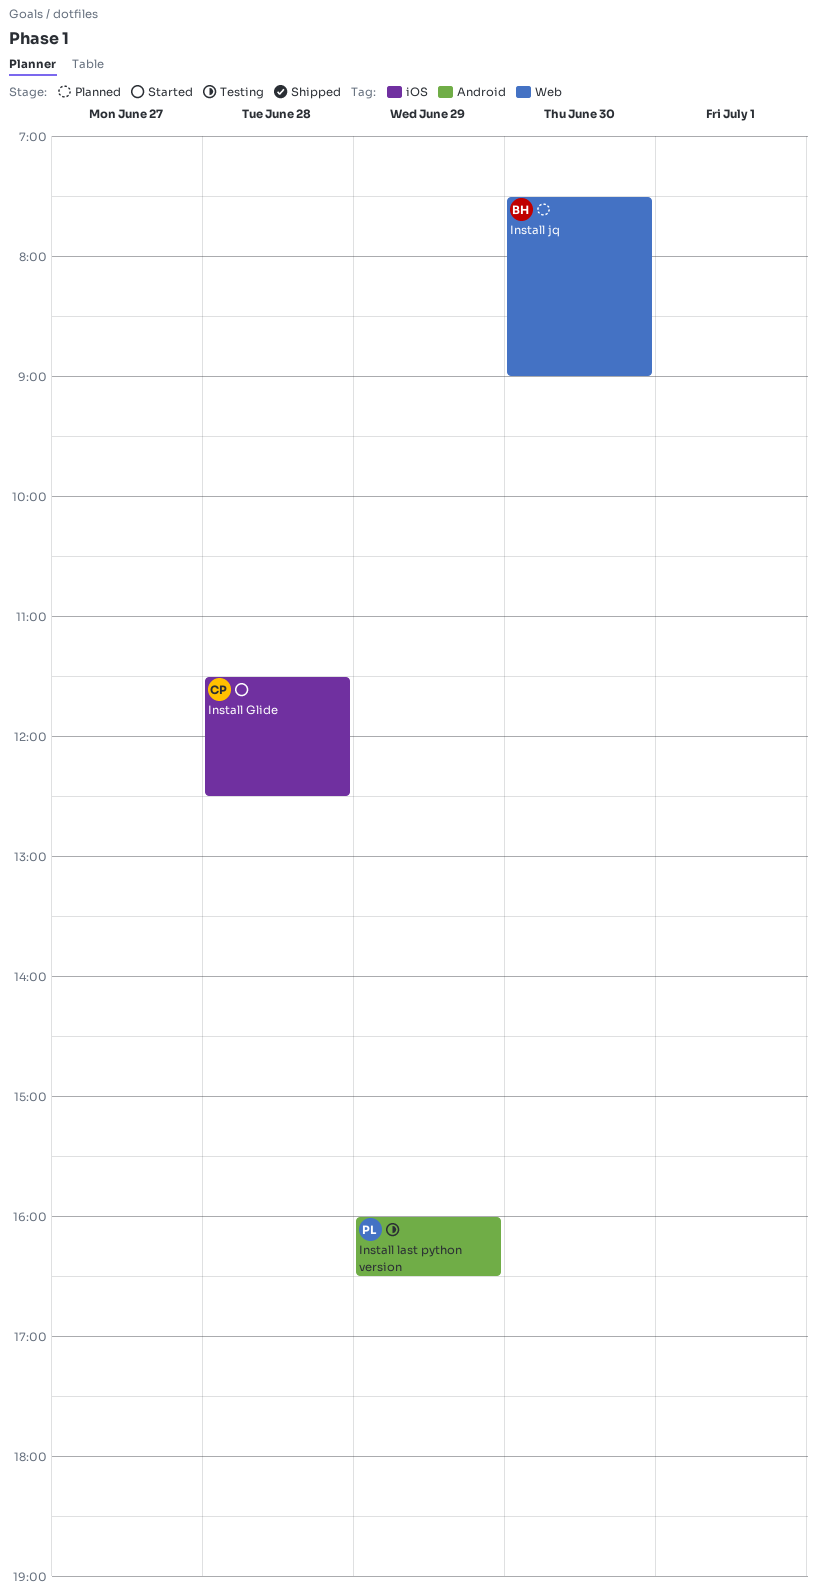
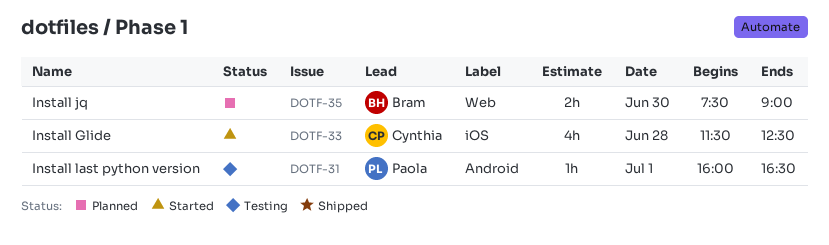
Install last python version, day: Jun 29 -> Jul 1

